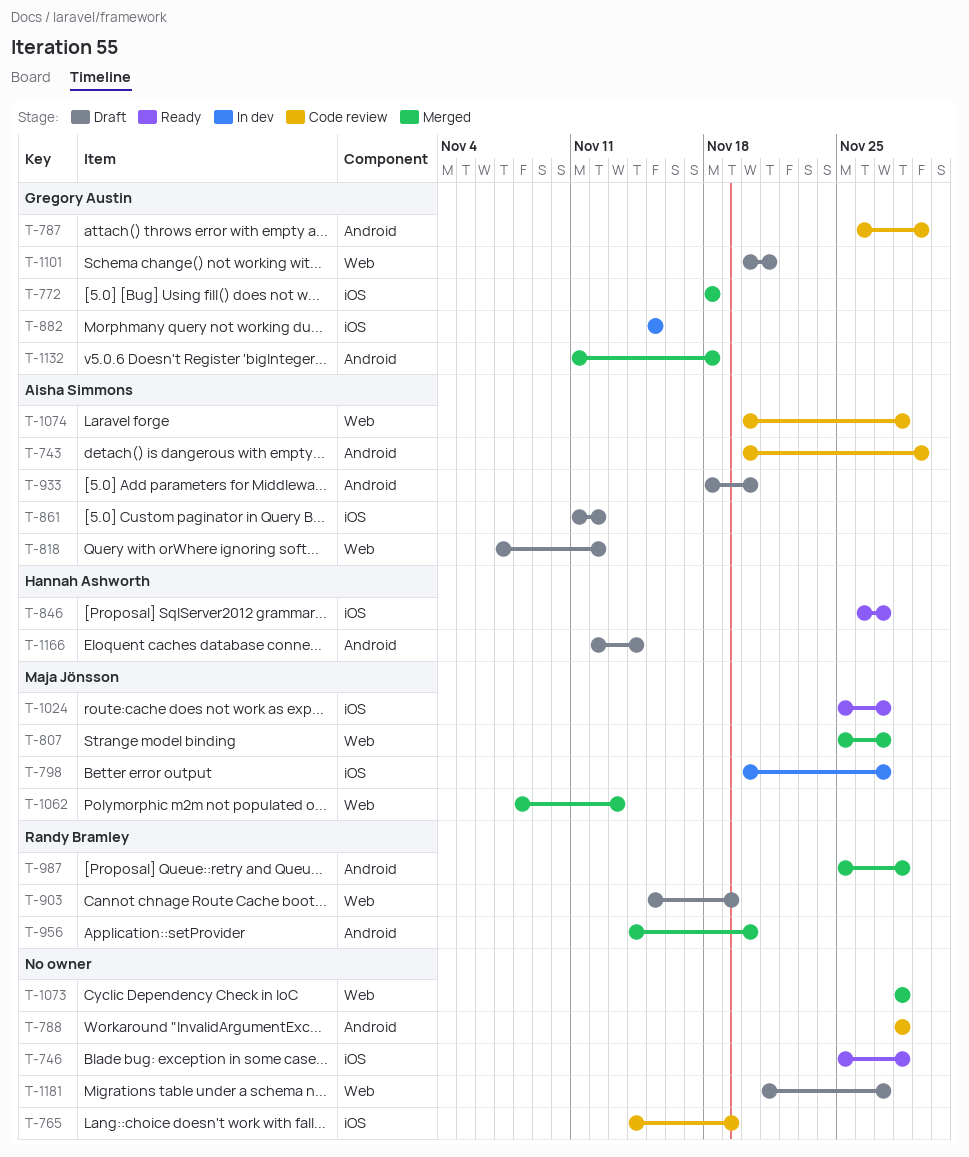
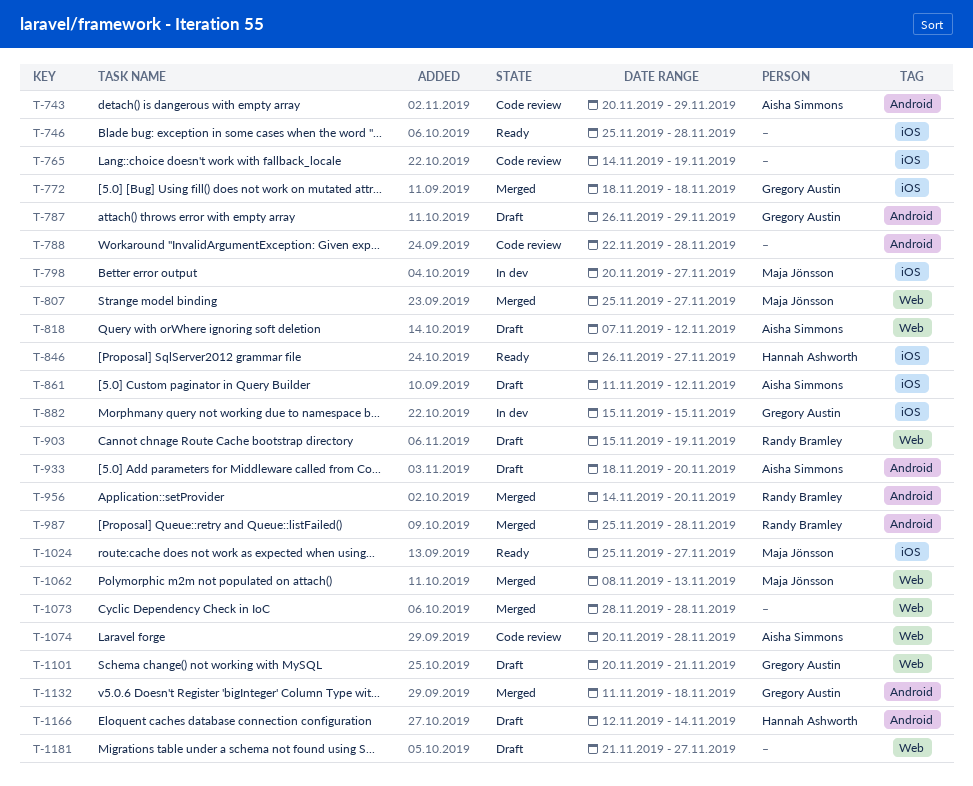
T-787, status: Code review -> Draft
T-788, start: Nov 28 -> Nov 22

